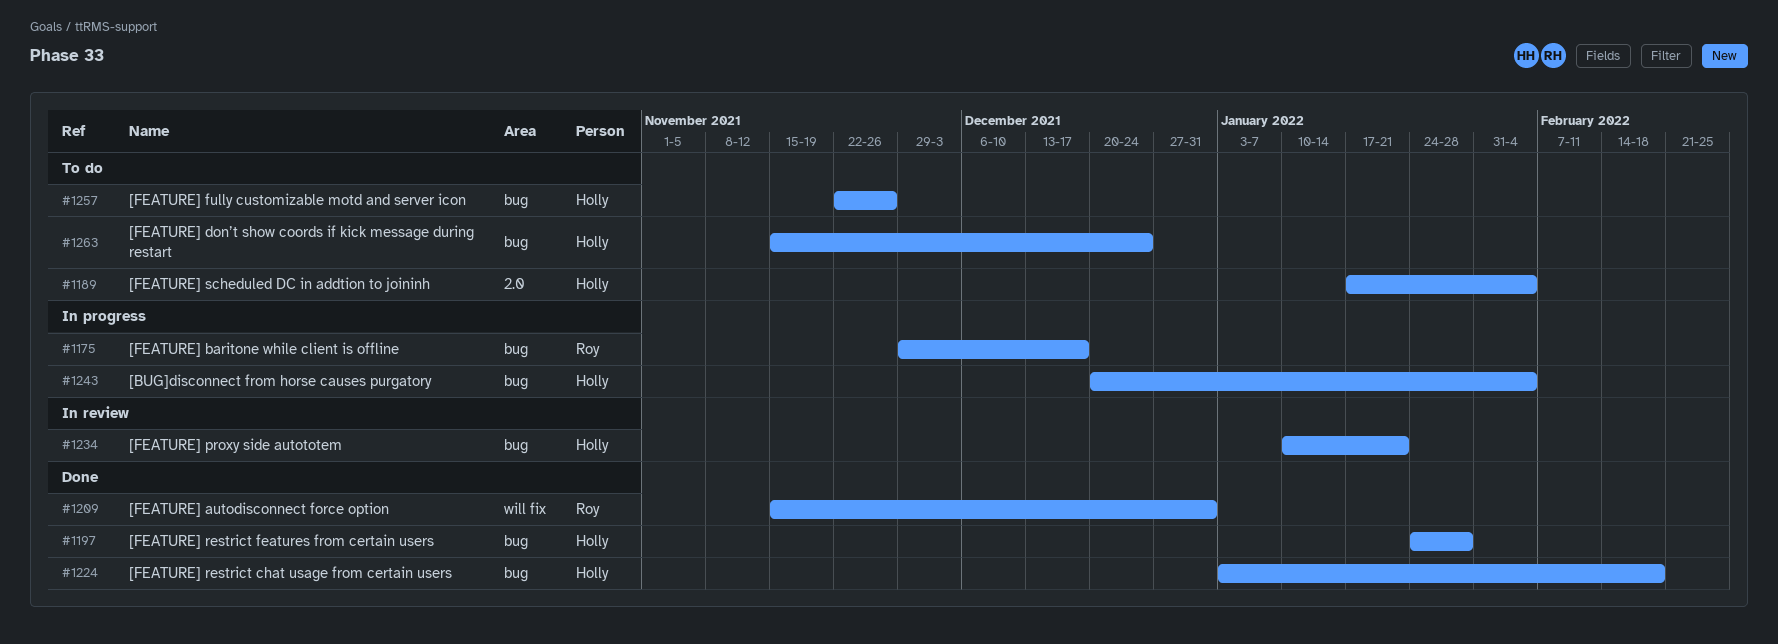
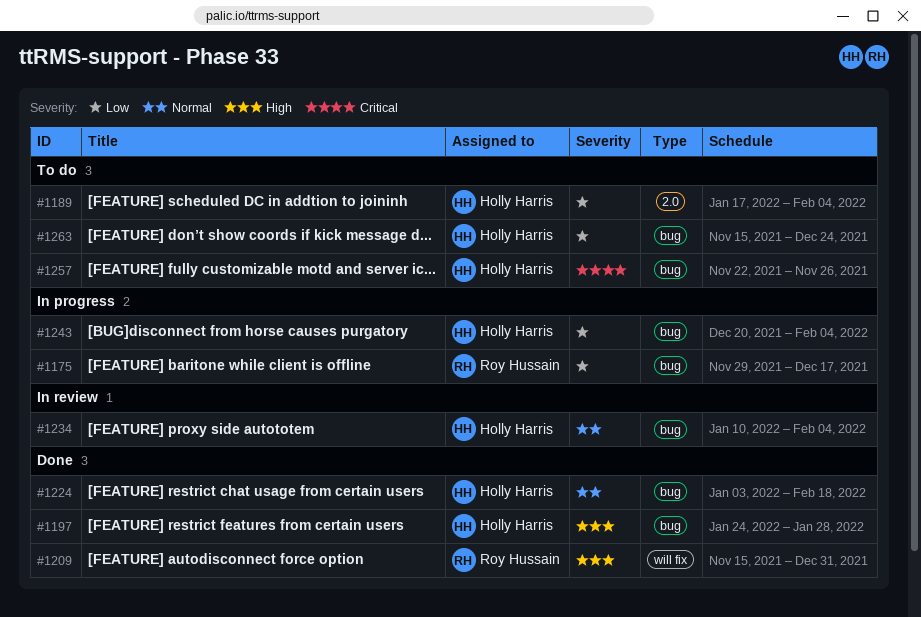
#1234, due: Jan 21 -> Feb 4

